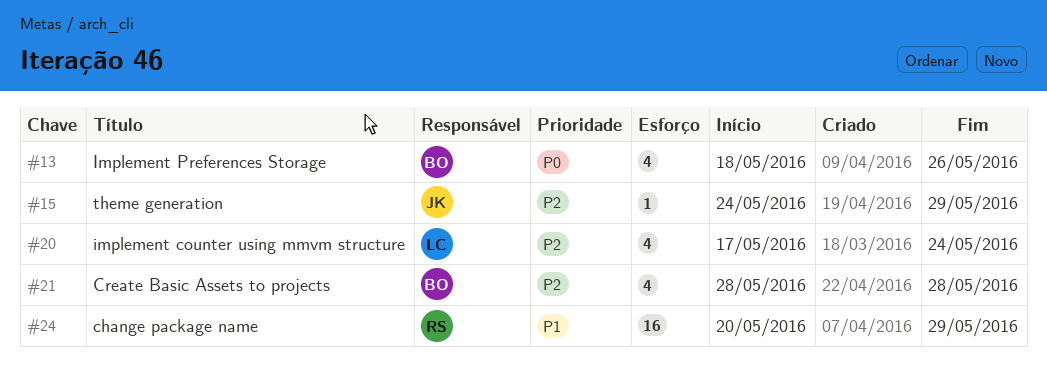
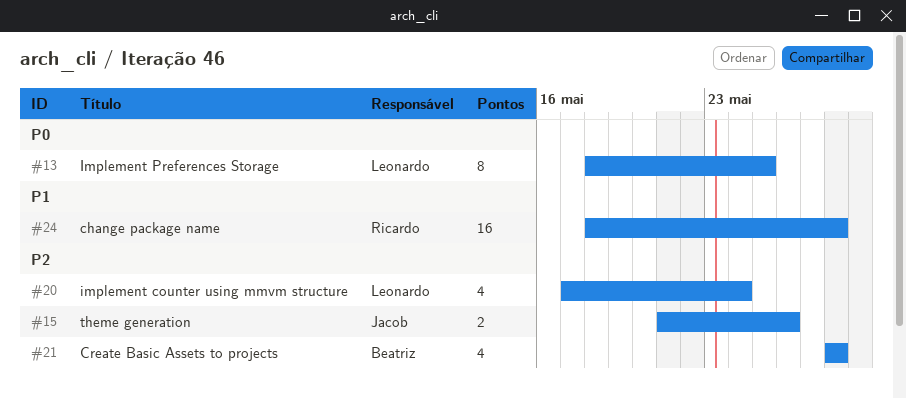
#13, owner: Beatriz -> Leonardo
#13, estimate: 4 -> 8
#13, due: May 26 -> May 25
#15, estimate: 1 -> 2
#15, start: May 24 -> May 21
#15, due: May 29 -> May 26
#24, start: May 20 -> May 18
#24, due: May 29 -> May 28

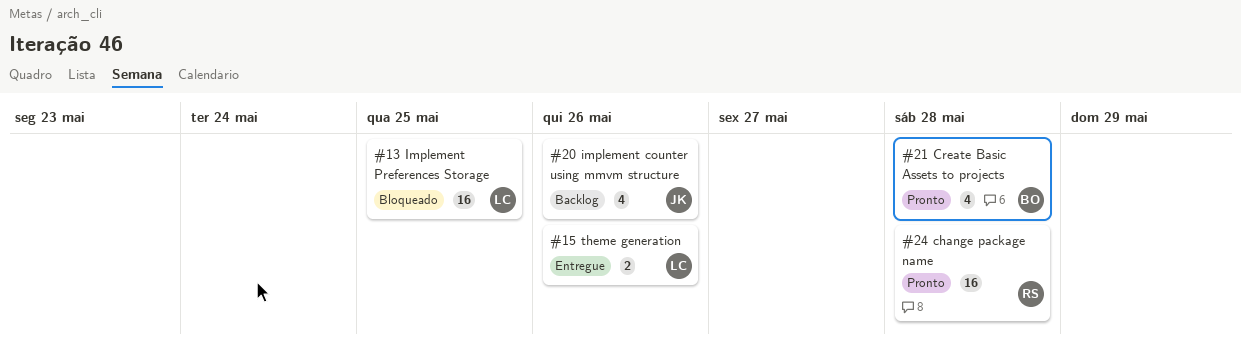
#13, estimate: 8 -> 16
#15, owner: Jacob -> Leonardo
#20, owner: Leonardo -> Jacob
#20, due: May 24 -> May 26

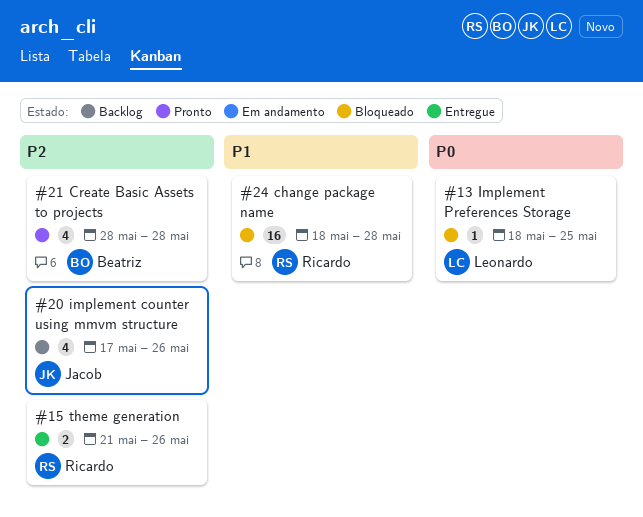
#13, estimate: 16 -> 1
#15, owner: Leonardo -> Ricardo
#24, status: Pronto -> Bloqueado

